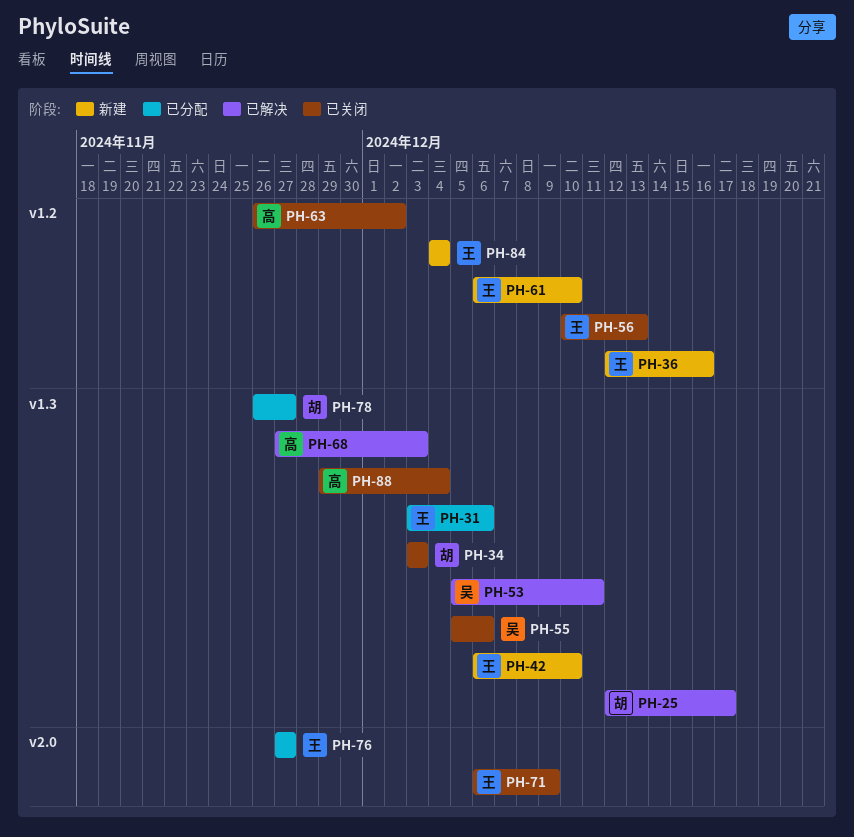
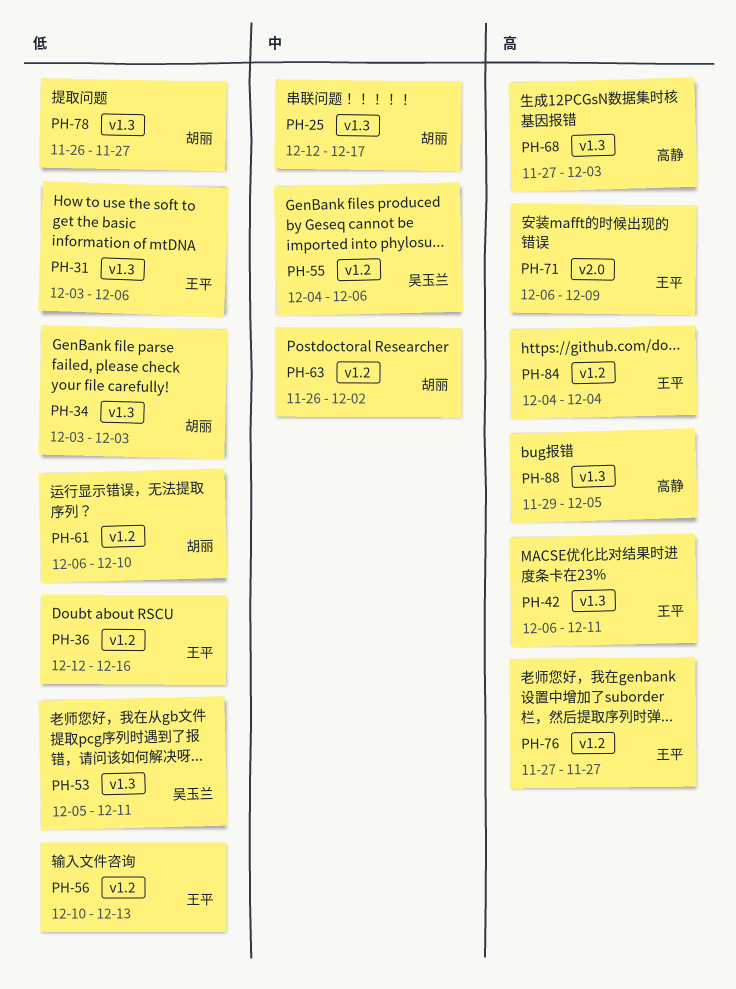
PH-42, due: Dec 10 -> Dec 11
PH-55, label: v1.3 -> v1.2
PH-55, start: Dec 5 -> Dec 4
PH-61, owner: 王平 -> 胡丽
PH-63, owner: 高静 -> 胡丽
PH-76, label: v2.0 -> v1.2
PH-88, due: Dec 4 -> Dec 5

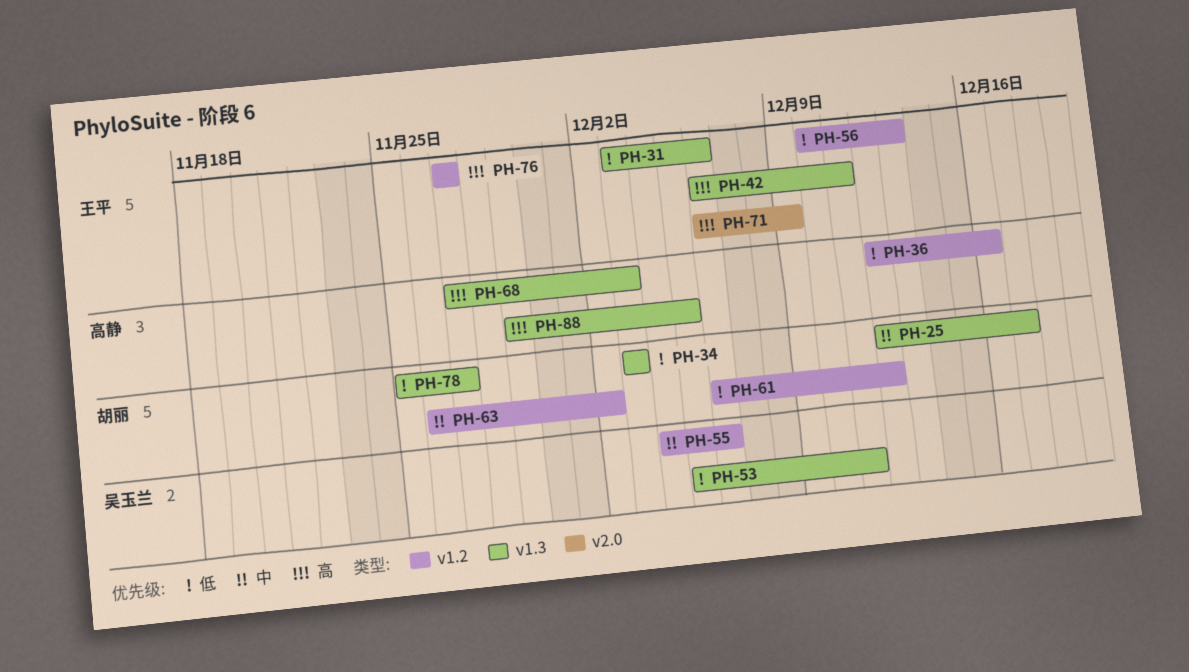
PH-36, owner: 王平 -> 高静
PH-61, due: Dec 10 -> Dec 12
PH-78, start: Nov 26 -> Nov 25
PH-84: present -> none

